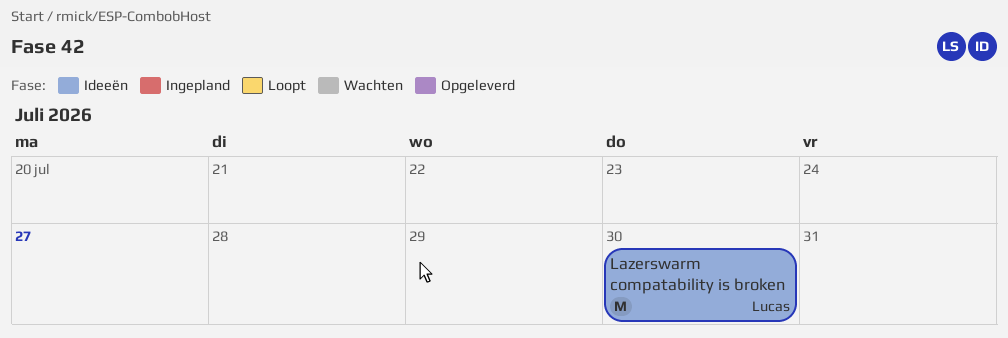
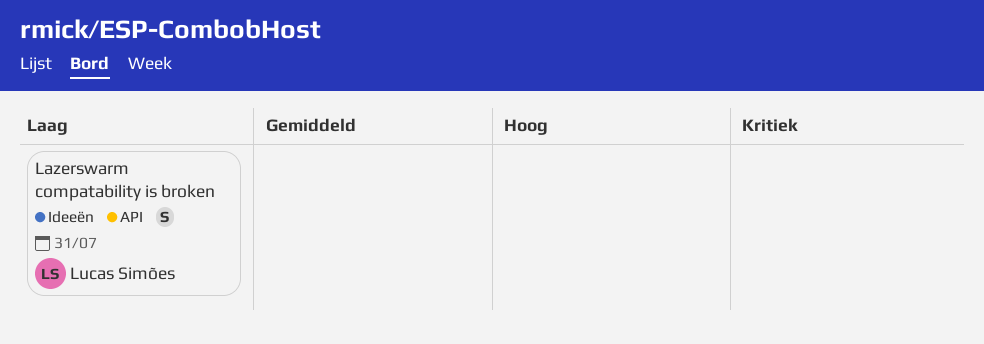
Lazerswarm compatability is broken, estimate: M -> S
Lazerswarm compatability is broken, due: Jul 30 -> Jul 31

